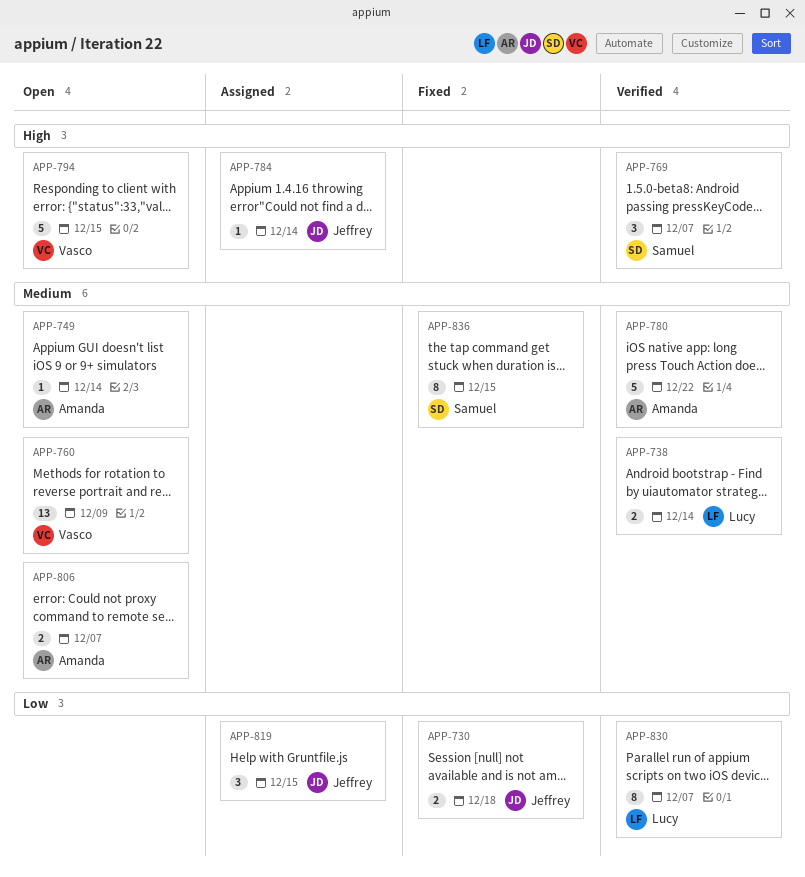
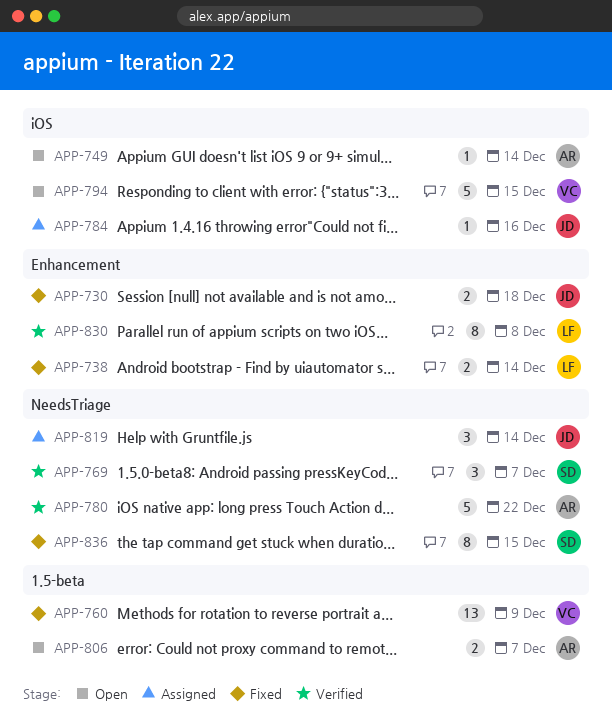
APP-738, status: Verified -> Fixed
APP-760, status: Open -> Fixed
APP-784, due: Dec 14 -> Dec 16
APP-819, due: Dec 15 -> Dec 14
APP-830, due: Dec 7 -> Dec 8

